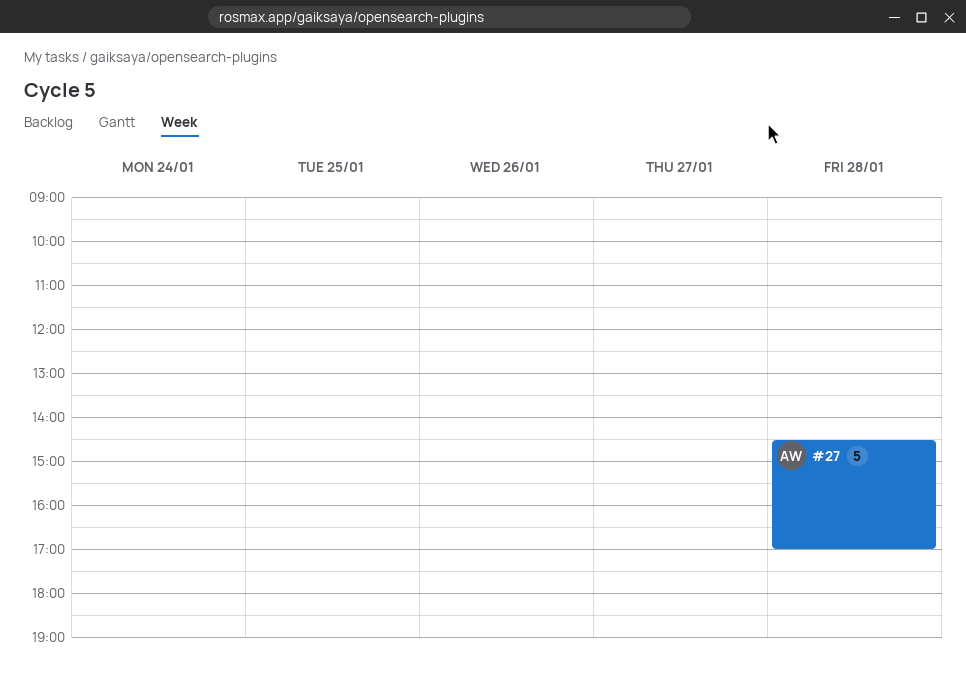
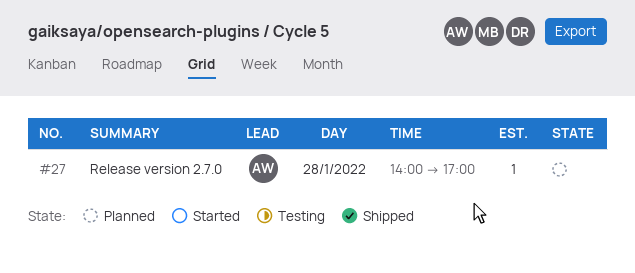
#27, estimate: 5 -> 1
#27, begins: 14:30 -> 14:00

